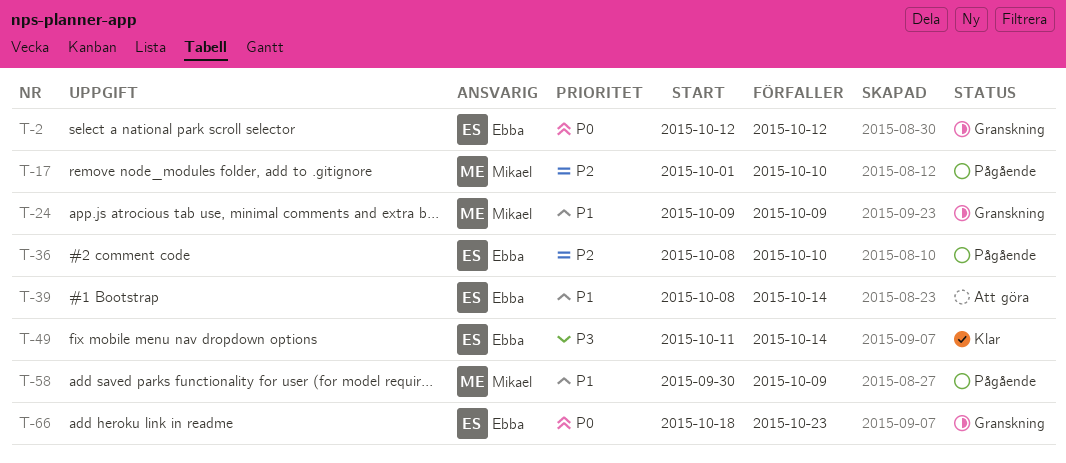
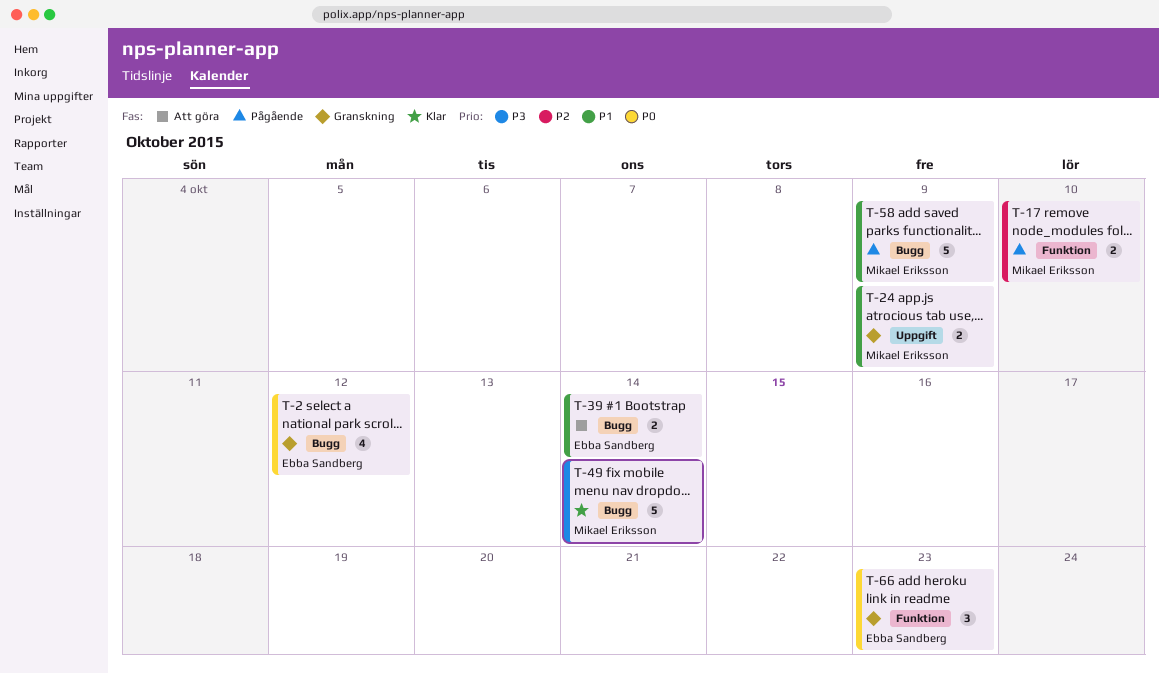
T-36: present -> none
T-49, owner: Ebba Sandberg -> Mikael Eriksson

